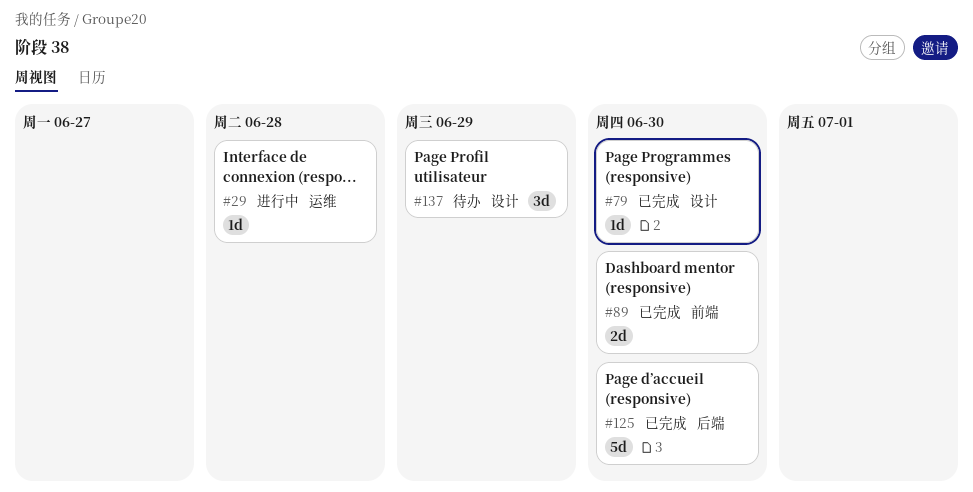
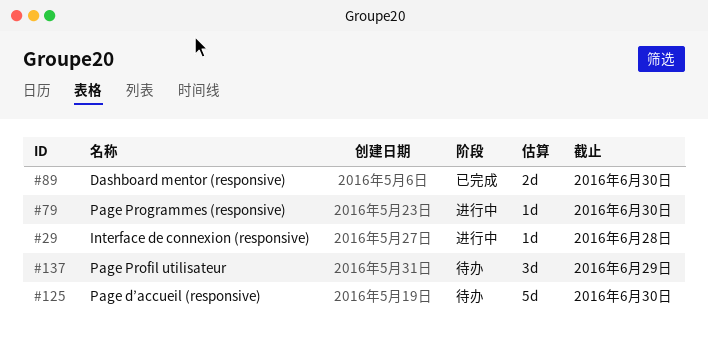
#79, status: 已完成 -> 进行中
#125, status: 已完成 -> 待办

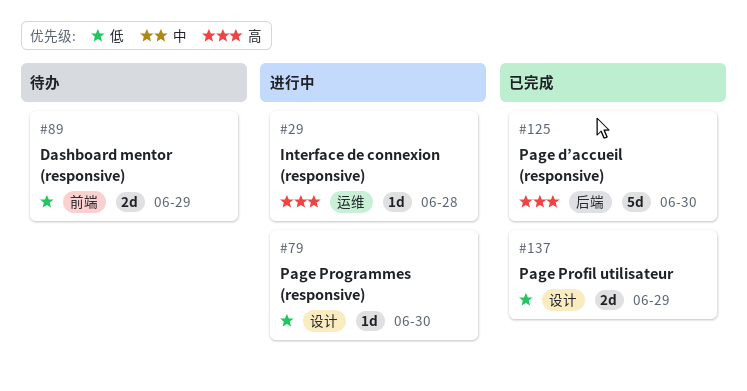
#89, status: 已完成 -> 待办
#89, due: Jun 30 -> Jun 29
#125, status: 待办 -> 已完成
#137, status: 待办 -> 已完成
#137, estimate: 3d -> 2d

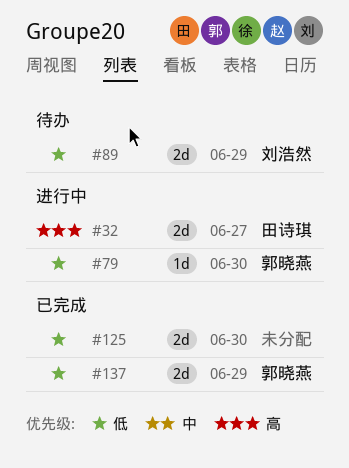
#29: present -> none
#32: none -> present
#125, priority: 高 -> 低
#125, estimate: 5d -> 2d

